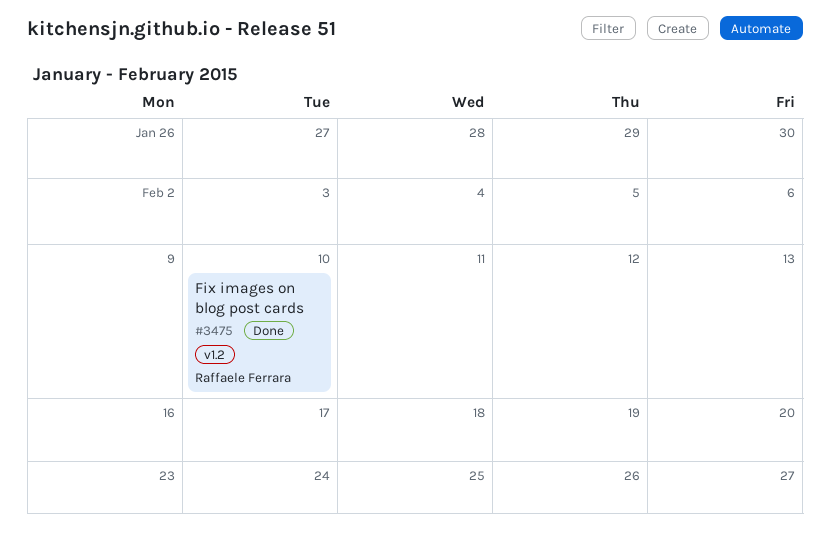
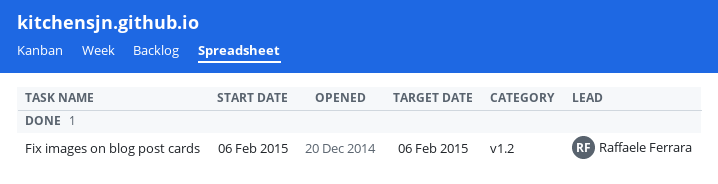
Fix images on blog post cards, due: Feb 10 -> Feb 6

